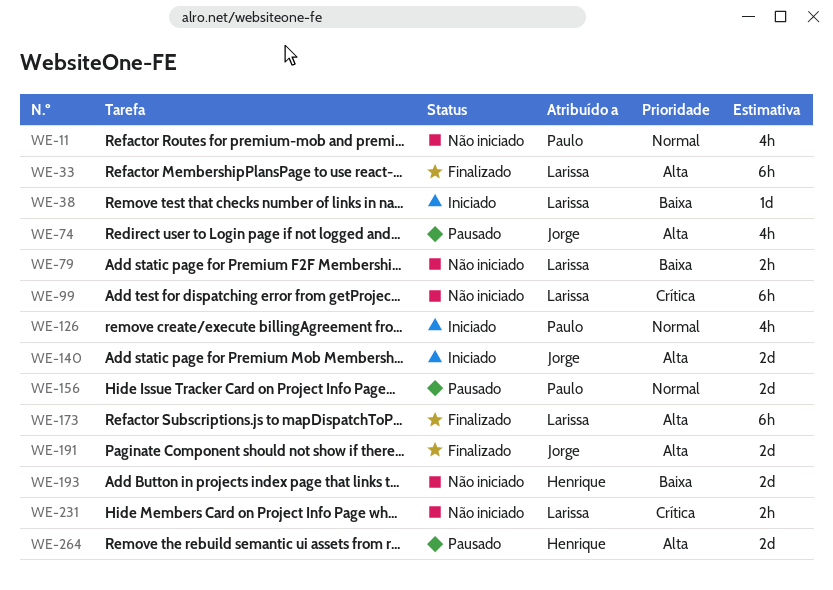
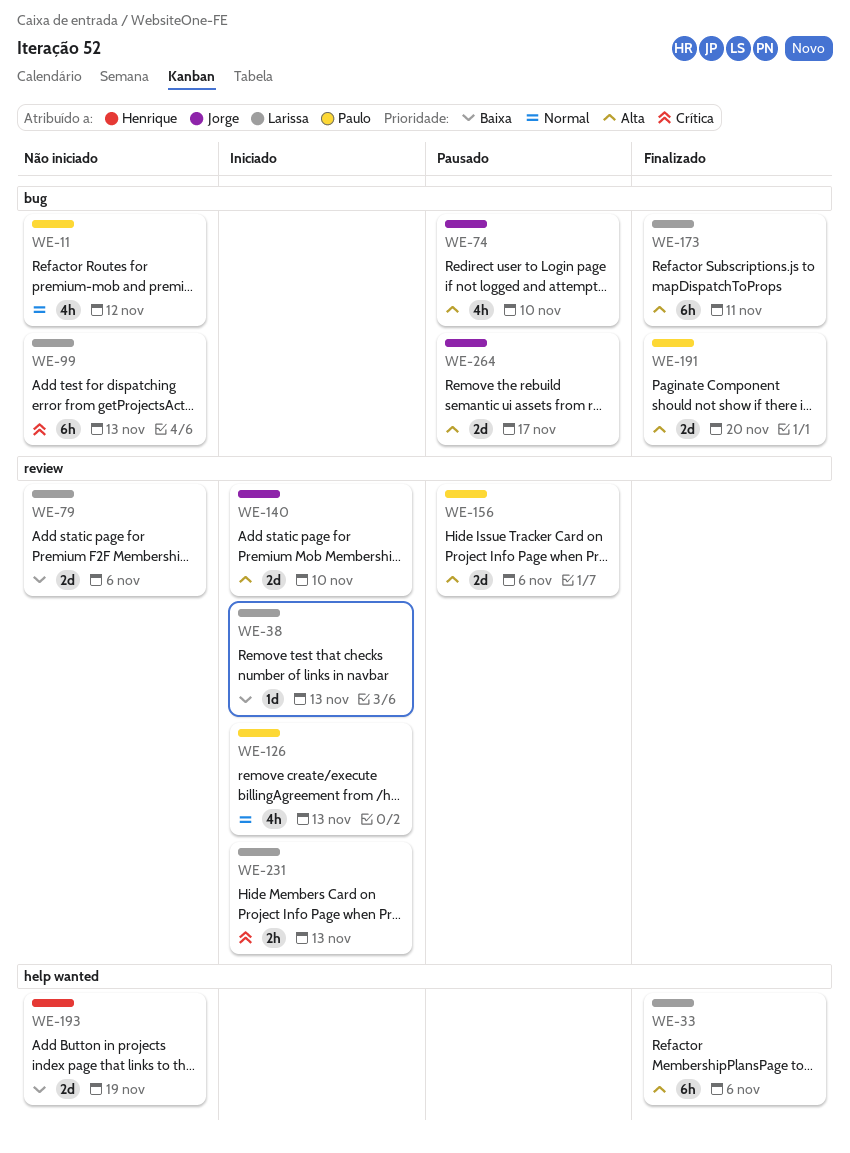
WE-79, estimate: 2h -> 2d
WE-156, priority: Normal -> Alta
WE-191, owner: Jorge -> Paulo
WE-231, status: Não iniciado -> Iniciado
WE-264, owner: Henrique -> Jorge

